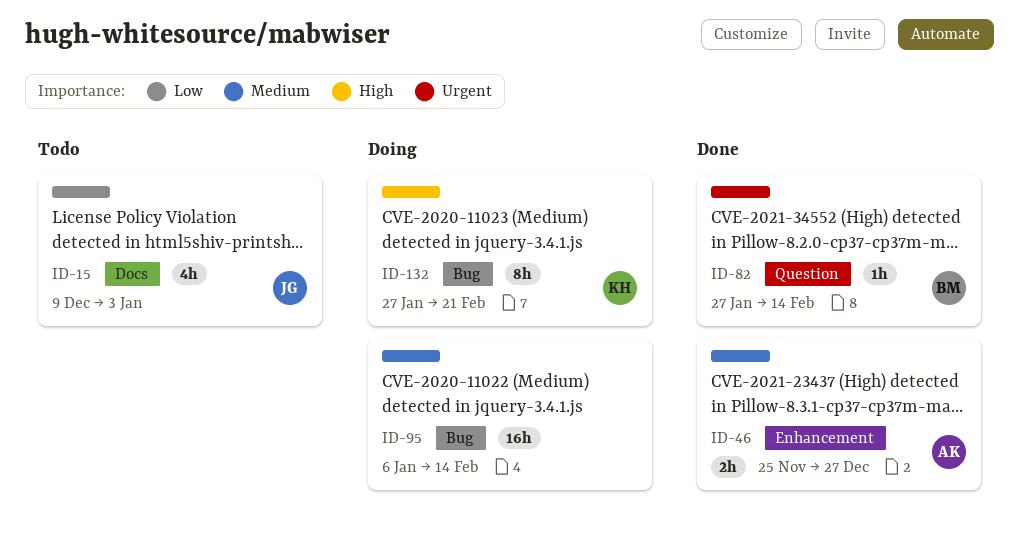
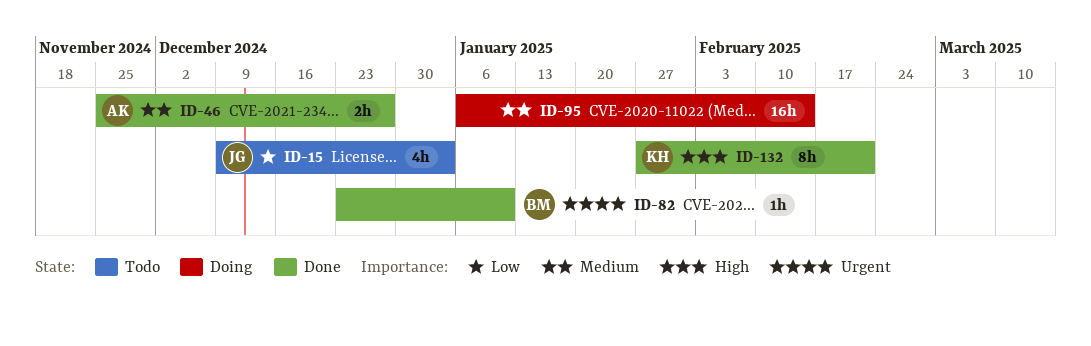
ID-82, start: Jan 27 -> Dec 23
ID-82, due: Feb 14 -> Jan 10
ID-132, status: Doing -> Done

